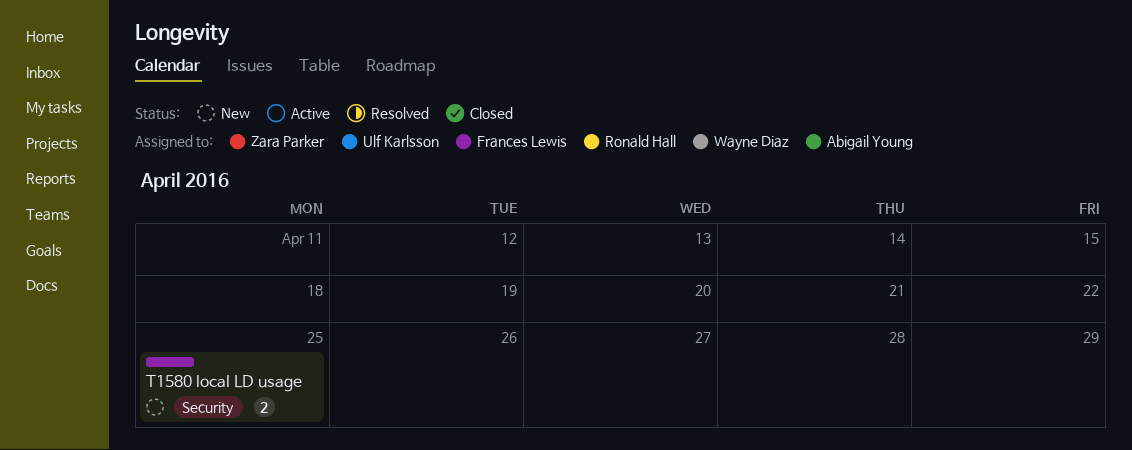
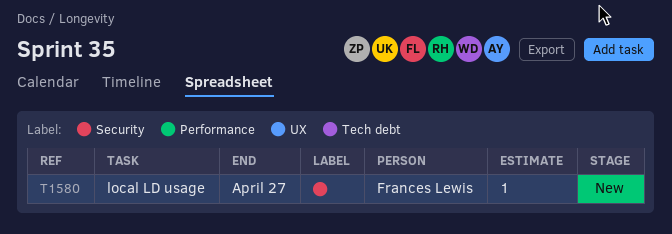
T1580, estimate: 2 -> 1
T1580, due: Apr 25 -> Apr 27

